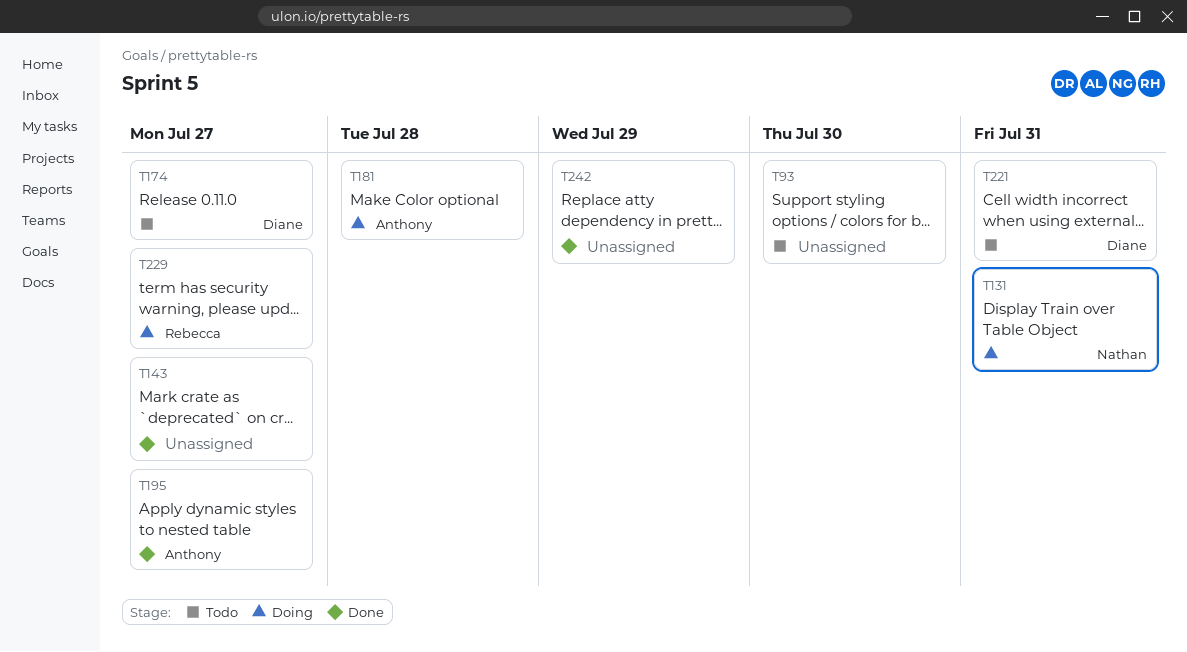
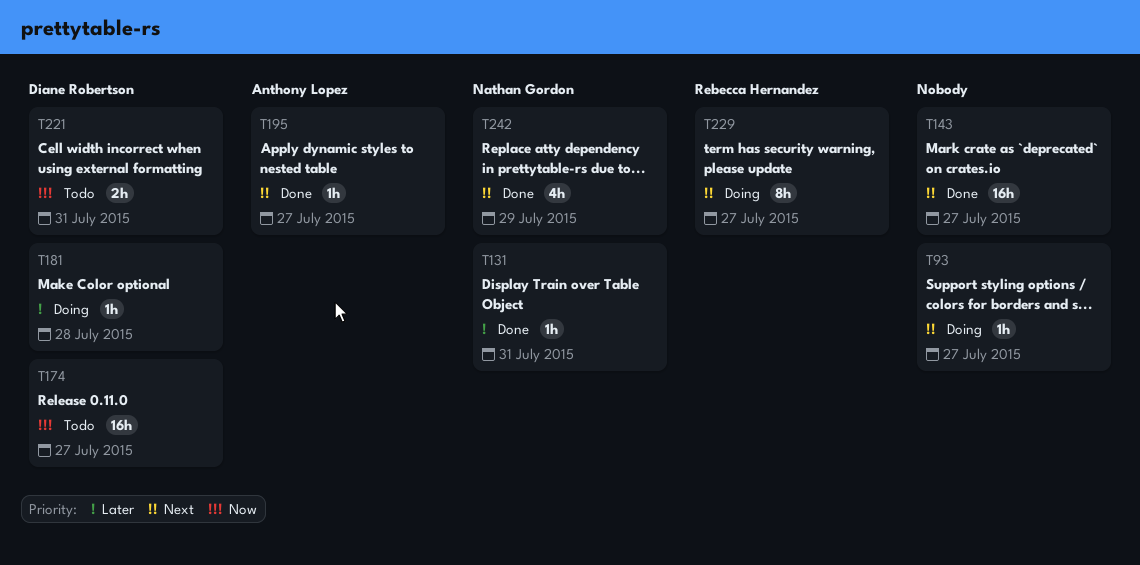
T93, status: Todo -> Doing
T93, due: Jul 30 -> Jul 27
T131, status: Doing -> Done
T181, owner: Anthony Lopez -> Diane Robertson
T242, owner: none -> Nathan Gordon

